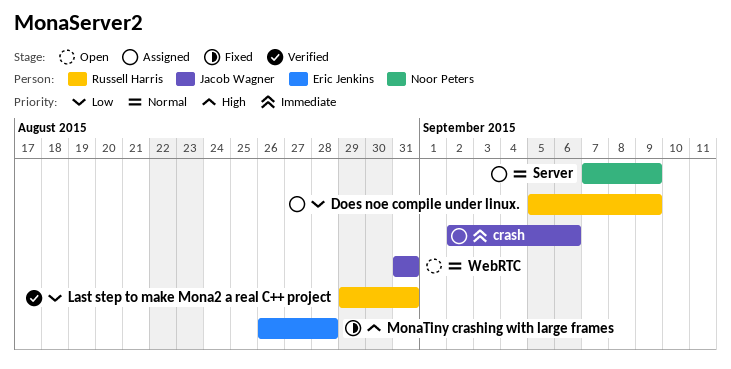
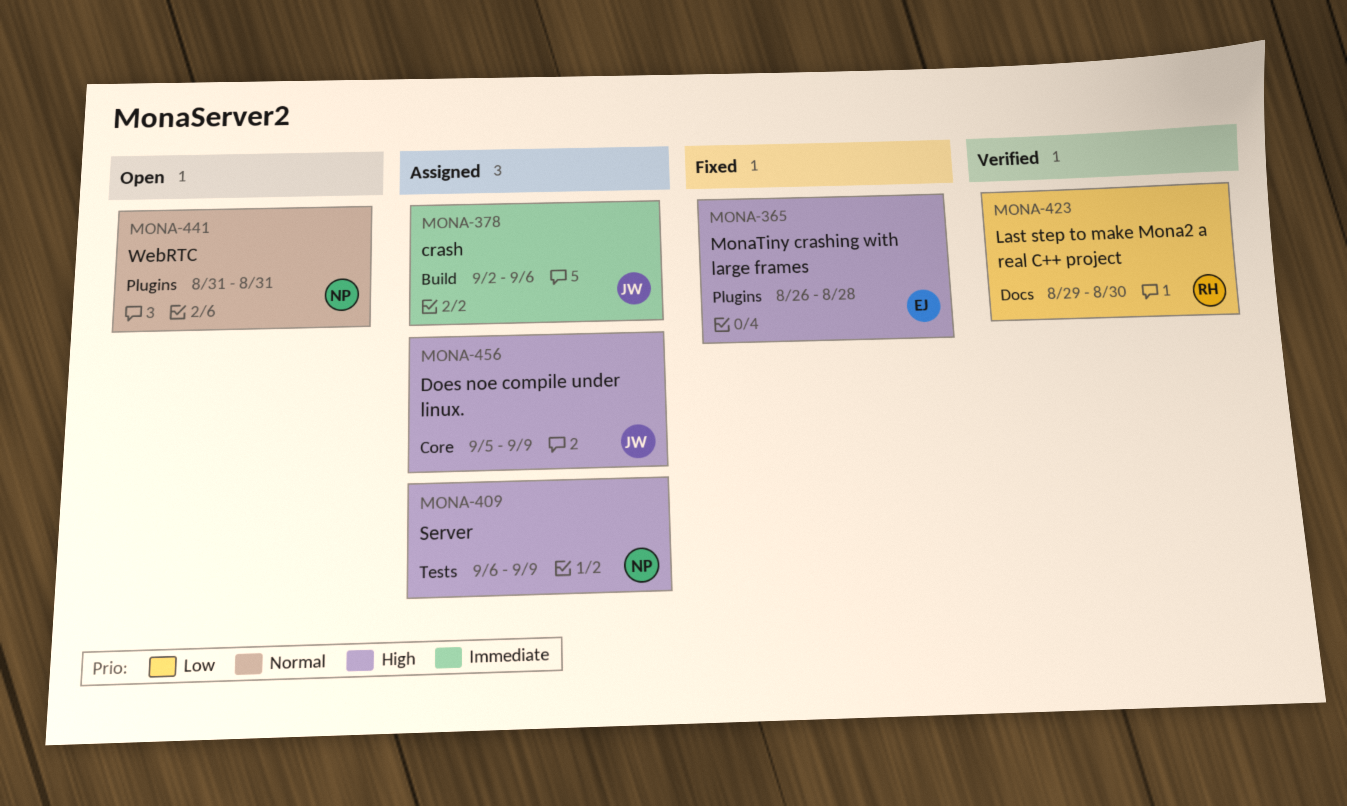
Does noe compile under linux., owner: Russell Harris -> Jacob Wagner
Does noe compile under linux., priority: Low -> High
Last step to make Mona2 a real C++ project, due: Aug 31 -> Aug 30
Server, priority: Normal -> High
Server, start: Sep 7 -> Sep 6
WebRTC, owner: Jacob Wagner -> Noor Peters

